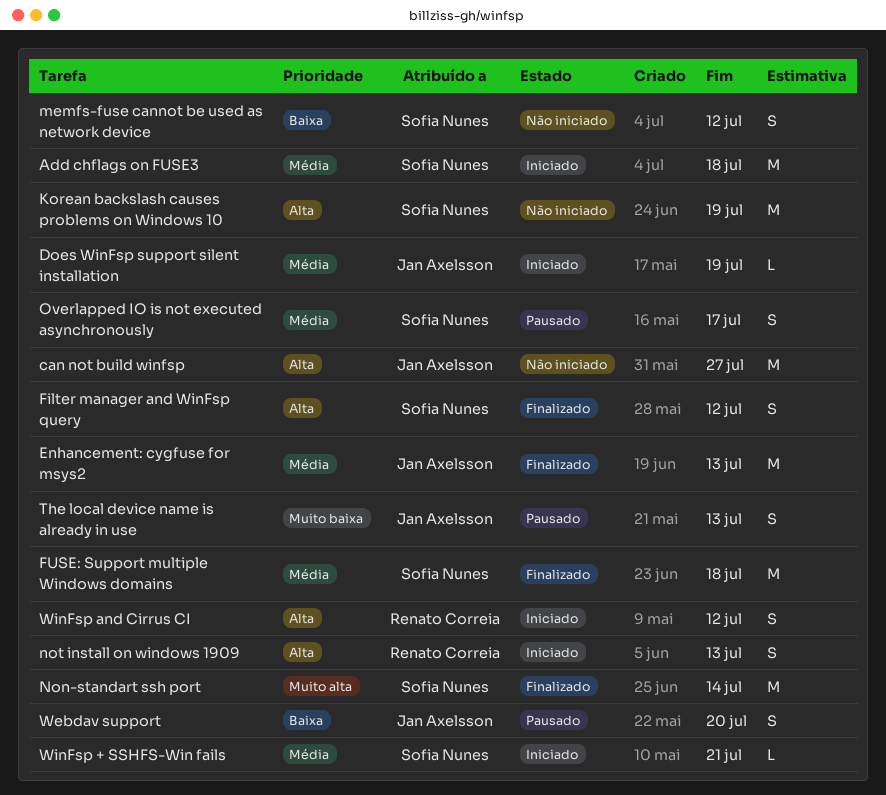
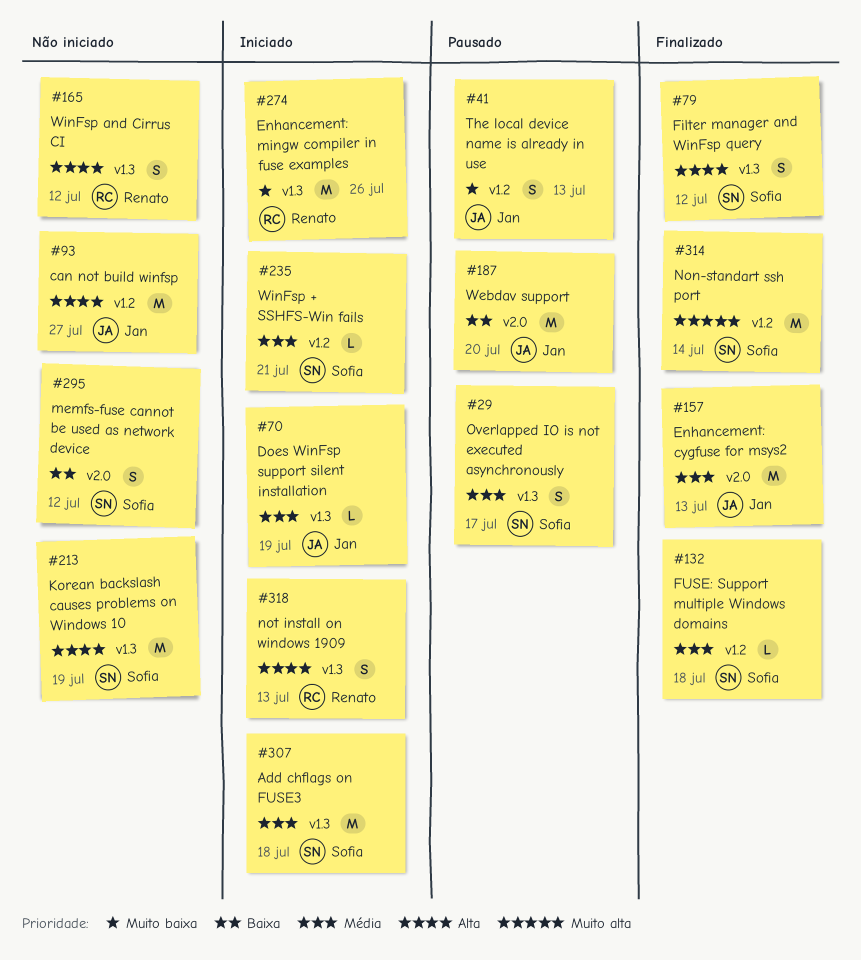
Enhancement: mingw compiler in fuse examples: none -> present
FUSE: Support multiple Windows domains, estimate: M -> L
Webdav support, estimate: S -> M
WinFsp and Cirrus CI, status: Iniciado -> Não iniciado

